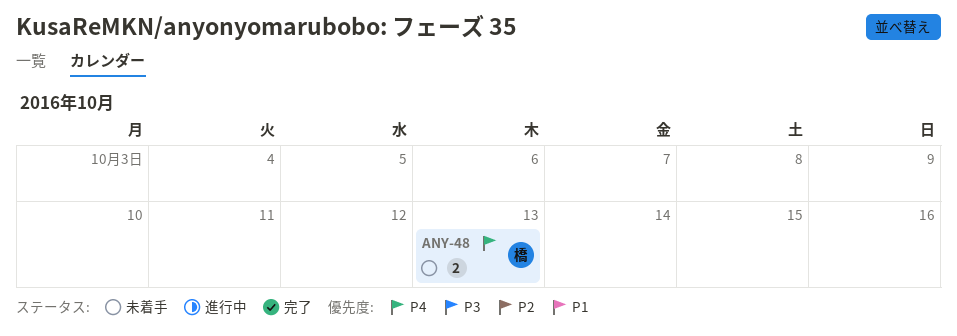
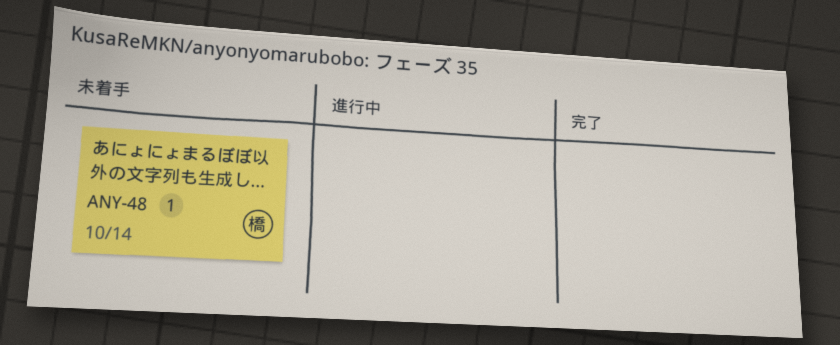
ANY-48, estimate: 2 -> 1
ANY-48, due: Oct 13 -> Oct 14

